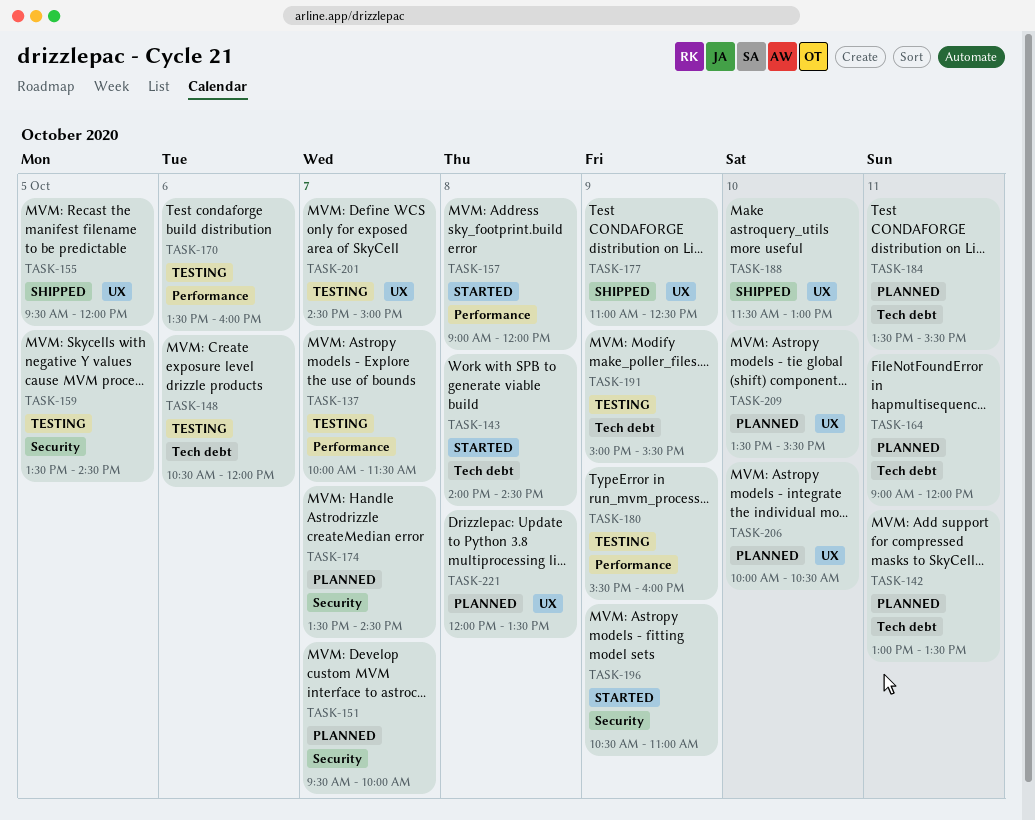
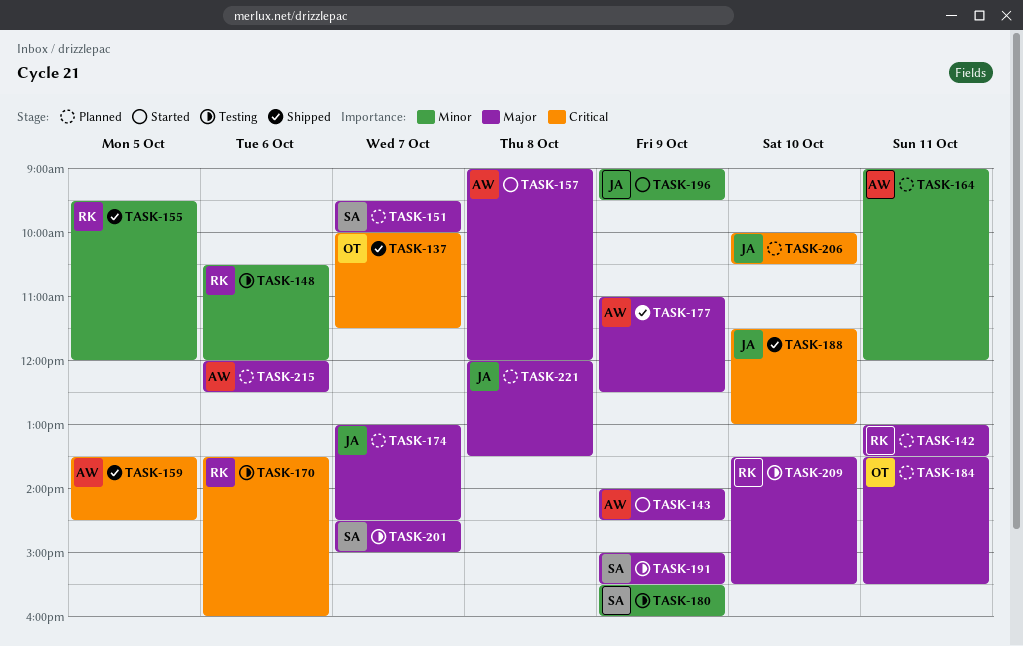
TASK-137, status: Testing -> Shipped
TASK-143, day: Oct 8 -> Oct 9
TASK-159, status: Testing -> Shipped
TASK-174, begins: 13:30 -> 13:00
TASK-196, begins: 10:30 -> 09:00
TASK-196, ends: 11:00 -> 09:30
TASK-209, status: Planned -> Testing
TASK-215: none -> present

